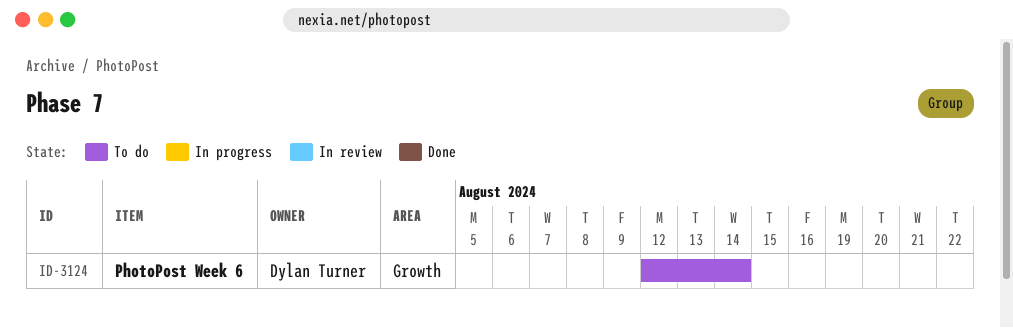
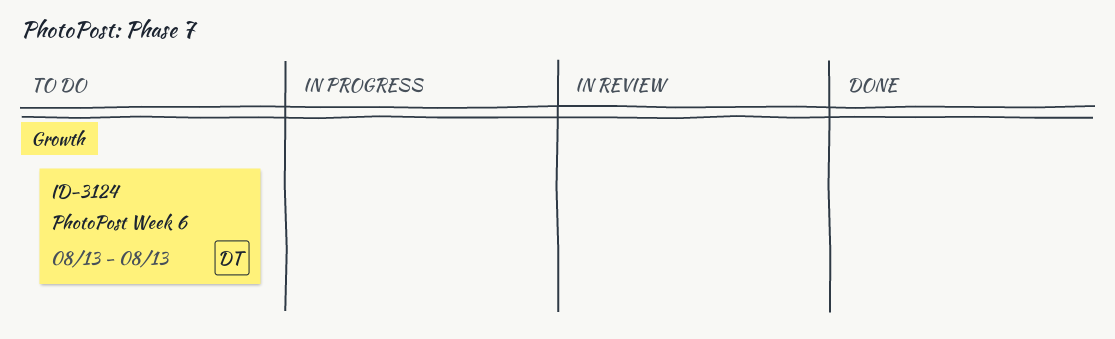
ID-3124, start: Aug 12 -> Aug 13
ID-3124, due: Aug 14 -> Aug 13

